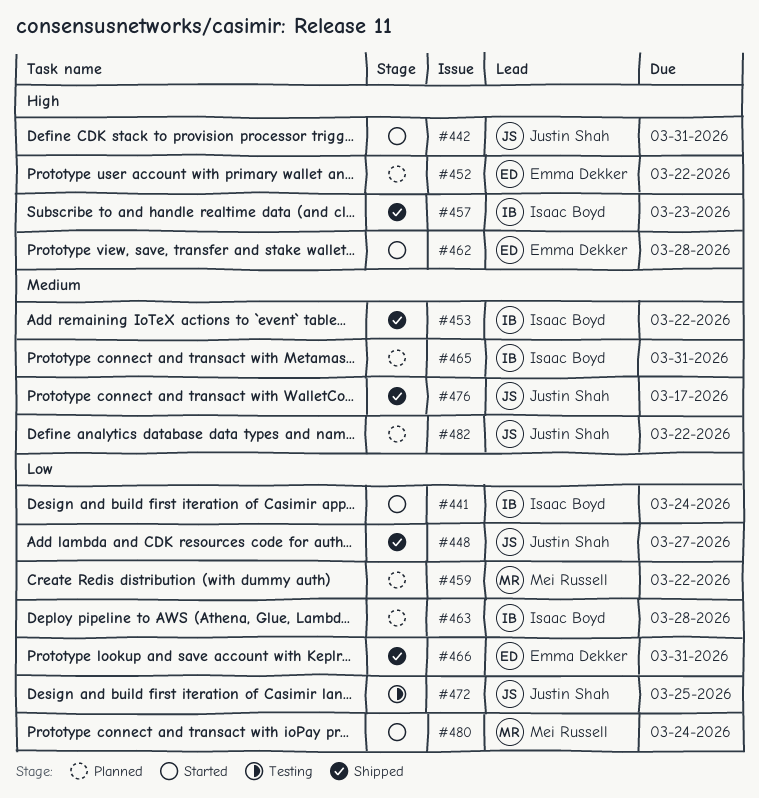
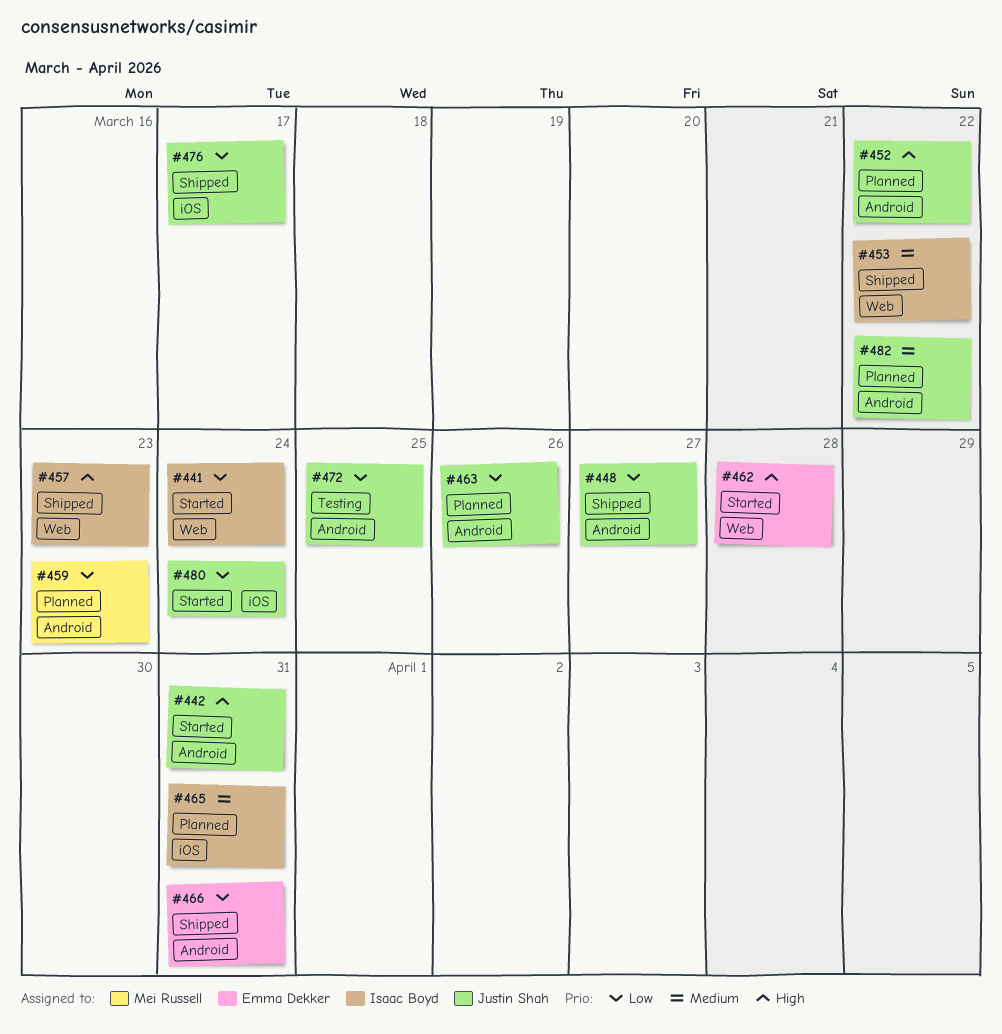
#452, owner: Emma Dekker -> Justin Shah
#459, due: Mar 22 -> Mar 23
#463, owner: Isaac Boyd -> Justin Shah
#463, due: Mar 28 -> Mar 26
#476, priority: Medium -> Low
#480, owner: Mei Russell -> Justin Shah

